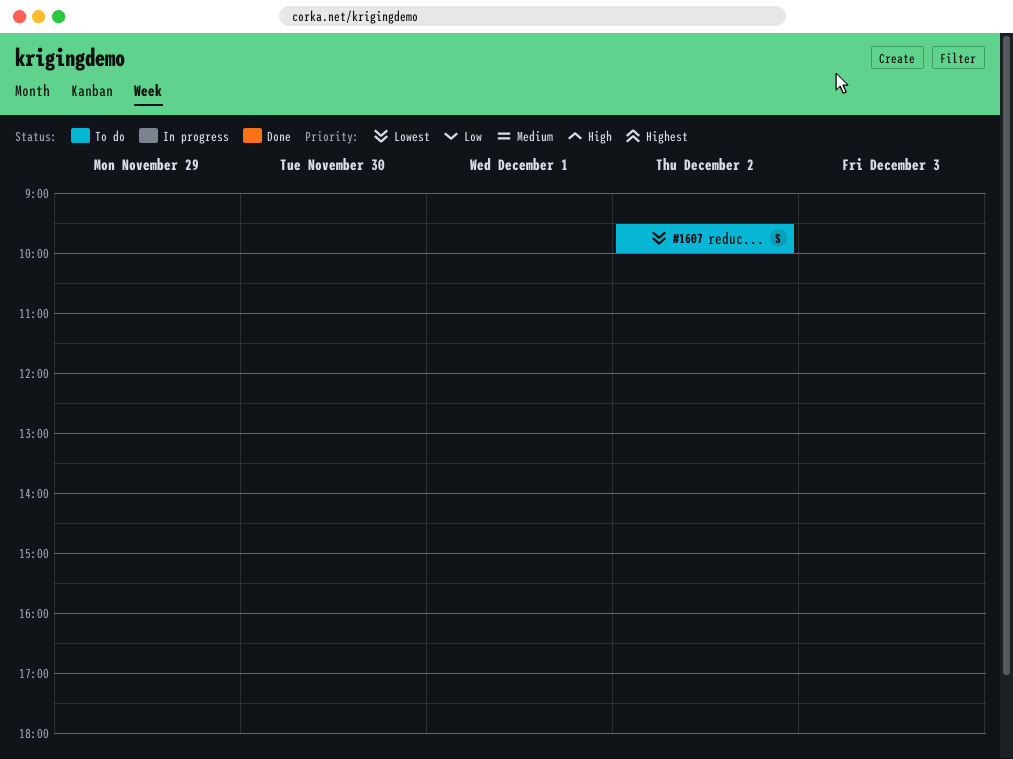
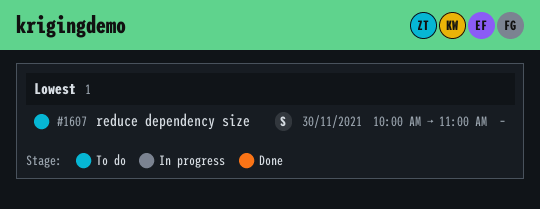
#1607, day: Dec 2 -> Nov 30
#1607, begins: 09:30 -> 10:00
#1607, ends: 10:00 -> 11:00

